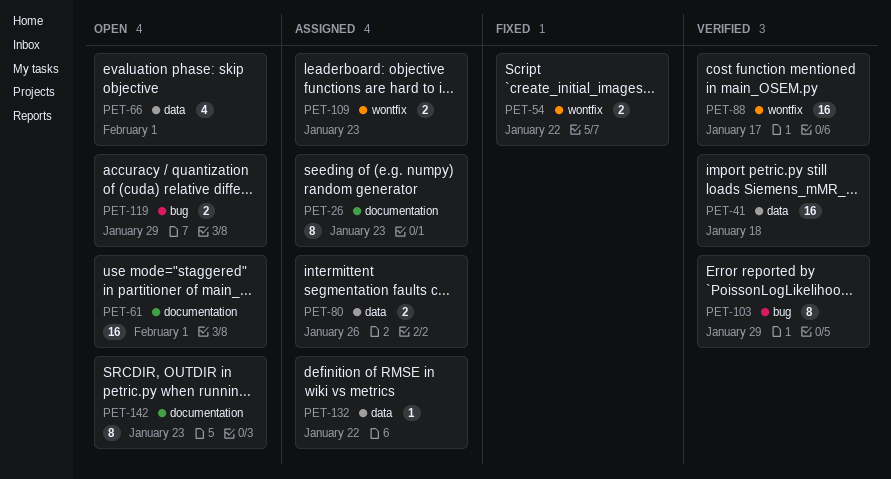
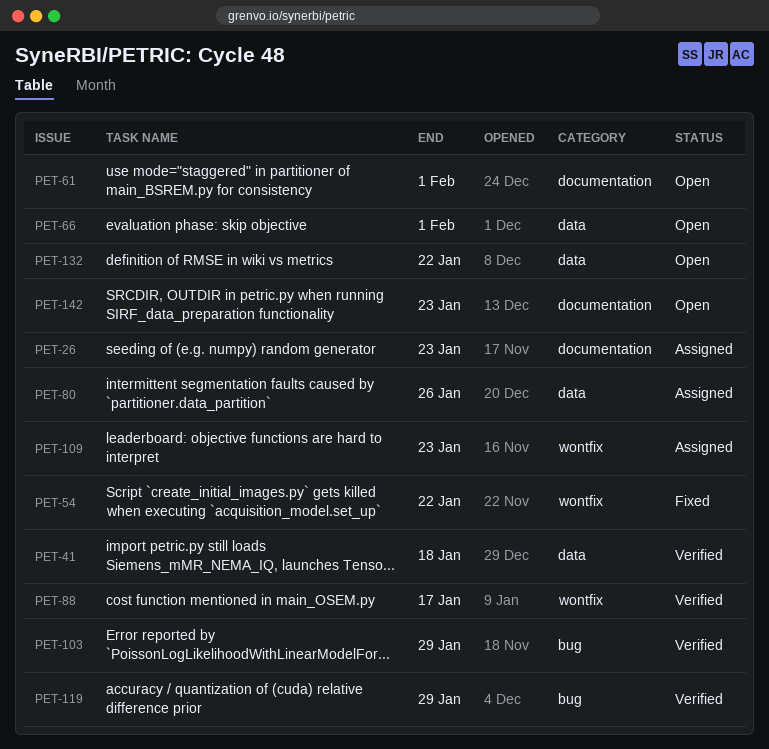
PET-119, status: Open -> Verified
PET-132, status: Assigned -> Open

